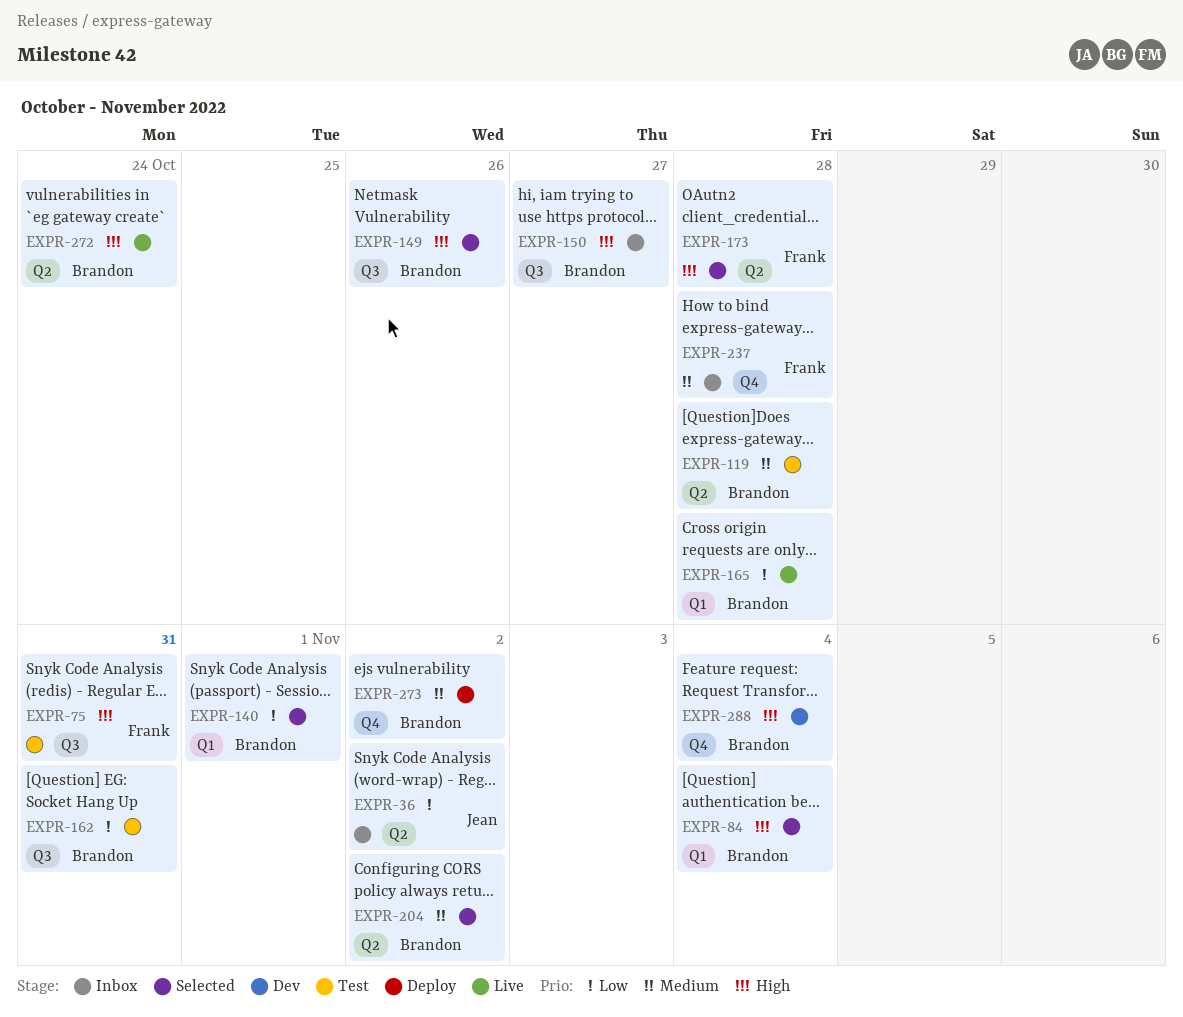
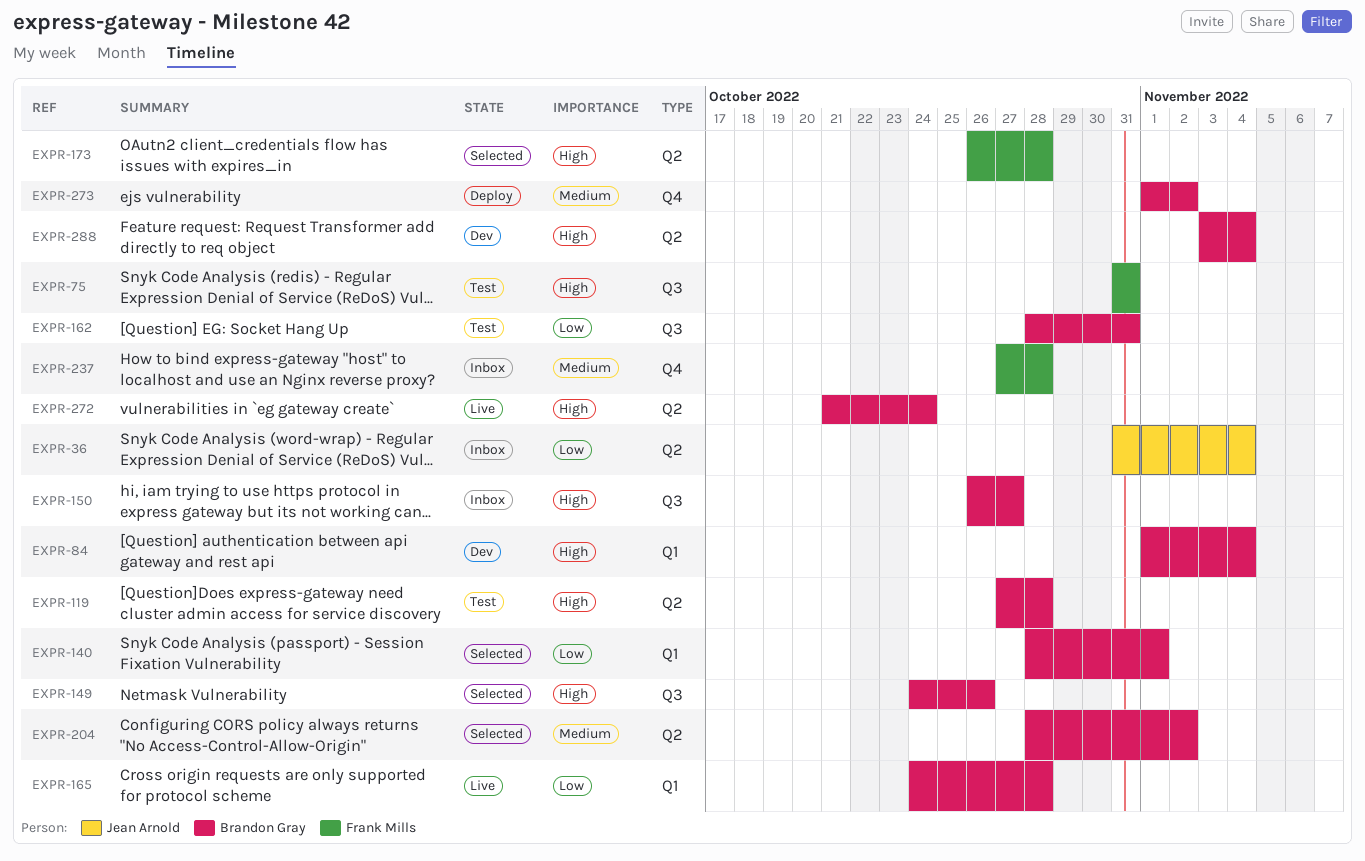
EXPR-36, due: Nov 2 -> Nov 4
EXPR-84, status: Selected -> Dev
EXPR-119, priority: Medium -> High
EXPR-288, label: Q4 -> Q2

